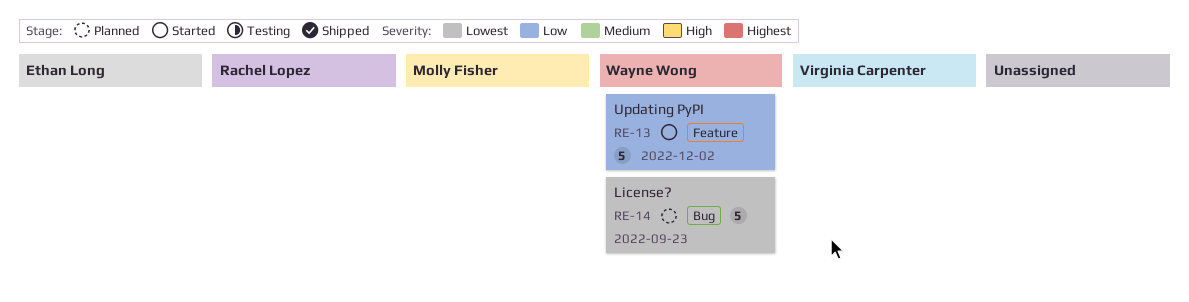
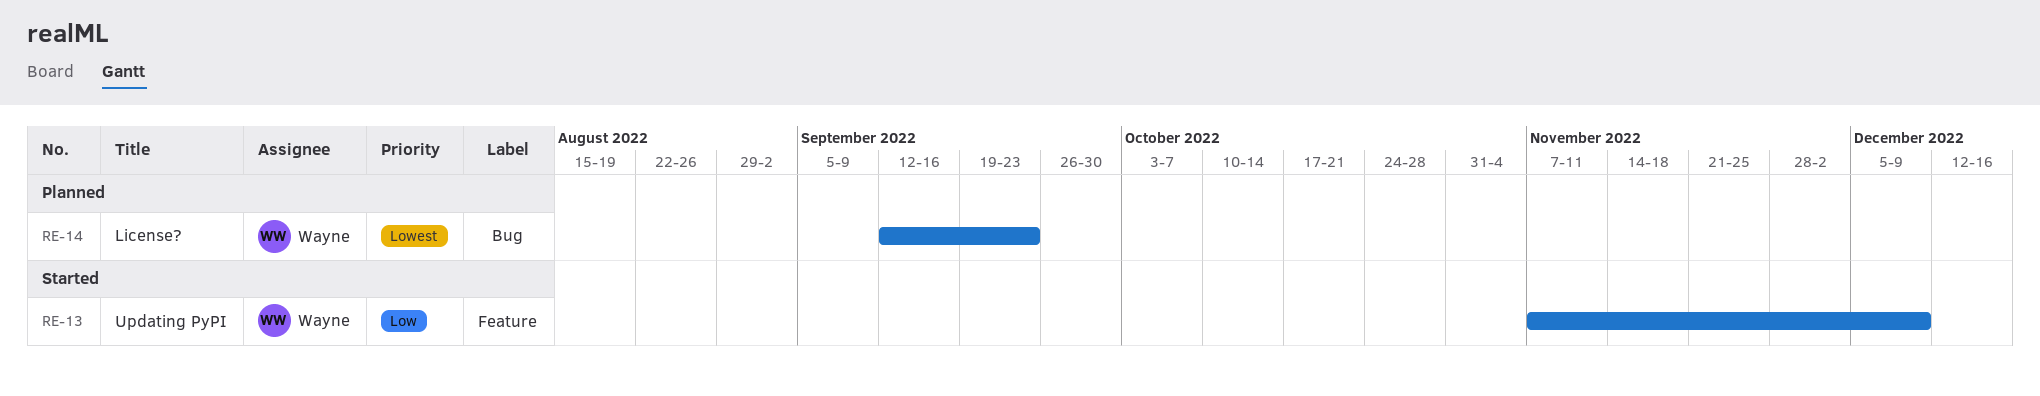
RE-13, due: Dec 2 -> Dec 9

